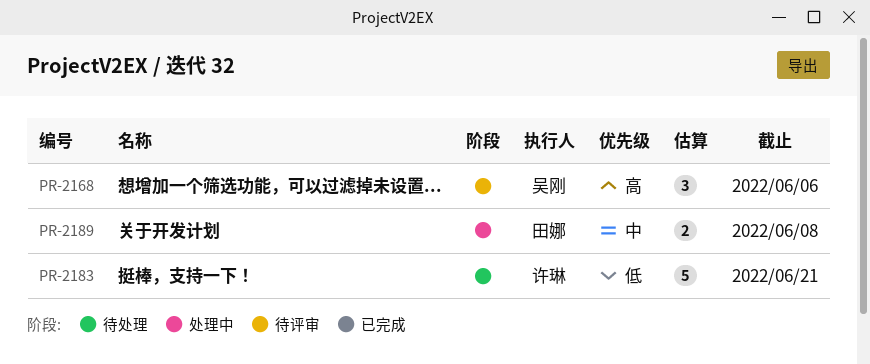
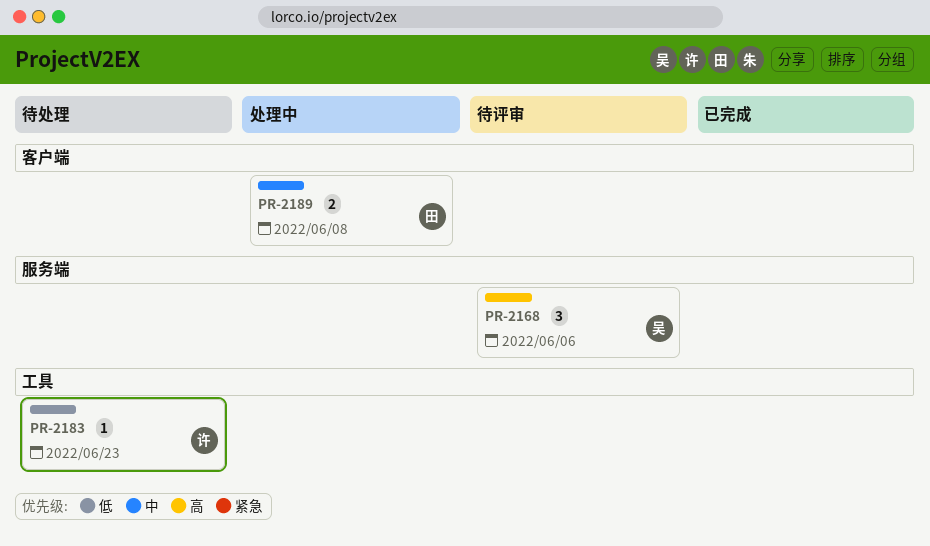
PR-2183, estimate: 5 -> 1
PR-2183, due: Jun 21 -> Jun 23

